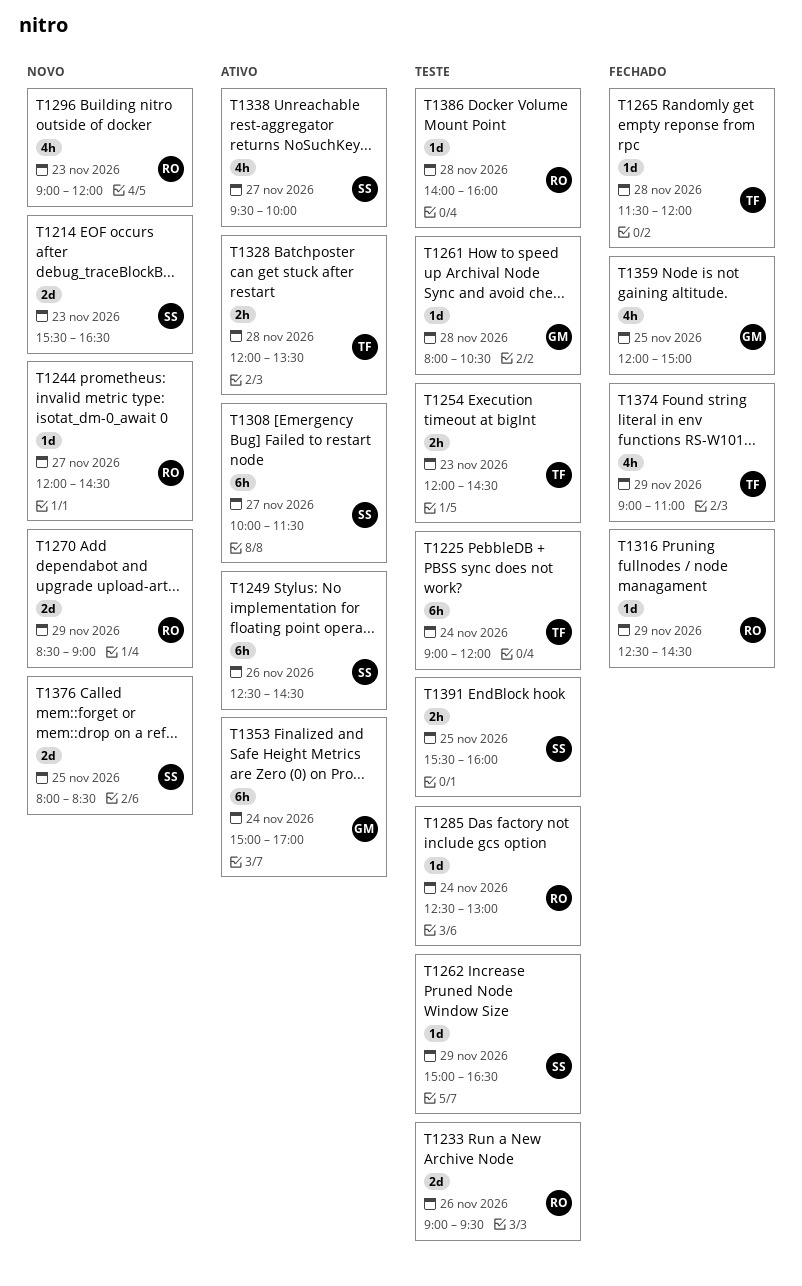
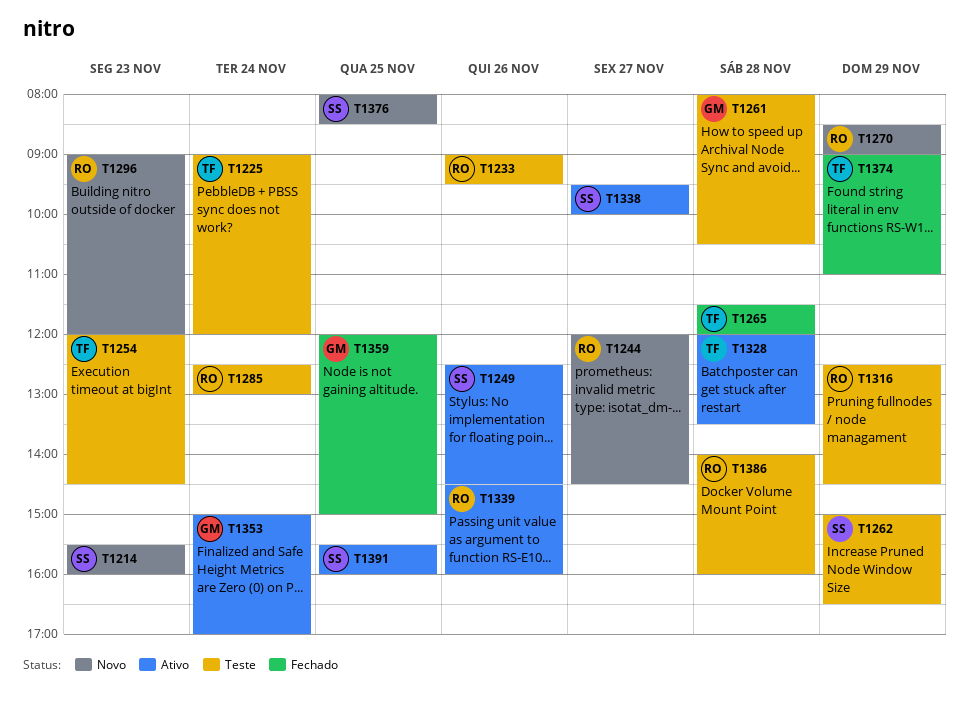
T1214, ends: 16:30 -> 16:00
T1308: present -> none
T1316, status: Fechado -> Teste
T1339: none -> present
T1391, status: Teste -> Ativo

